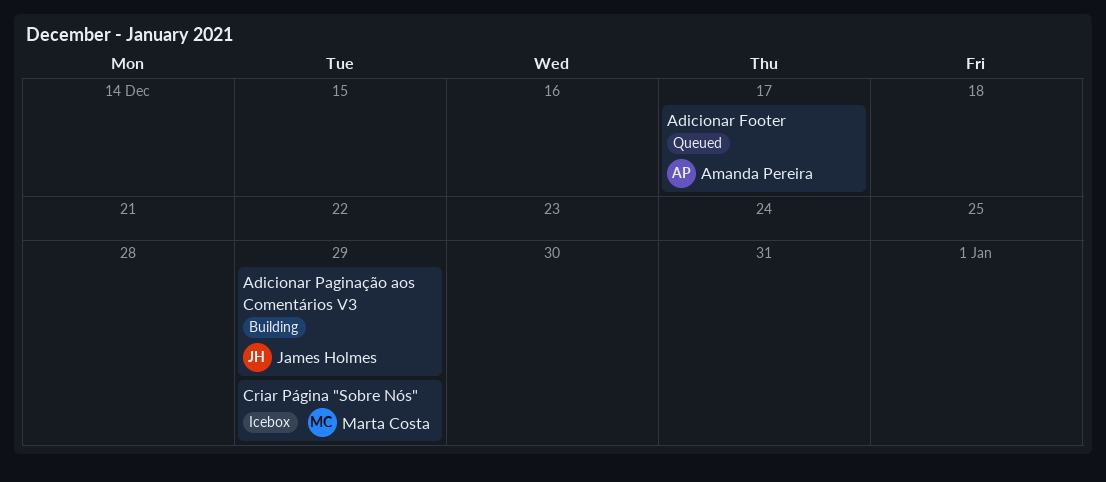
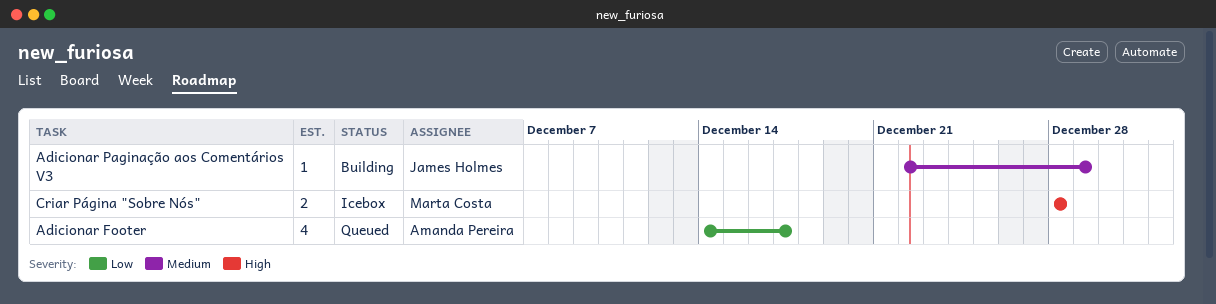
Criar Página "Sobre Nós", due: Dec 29 -> Dec 28

